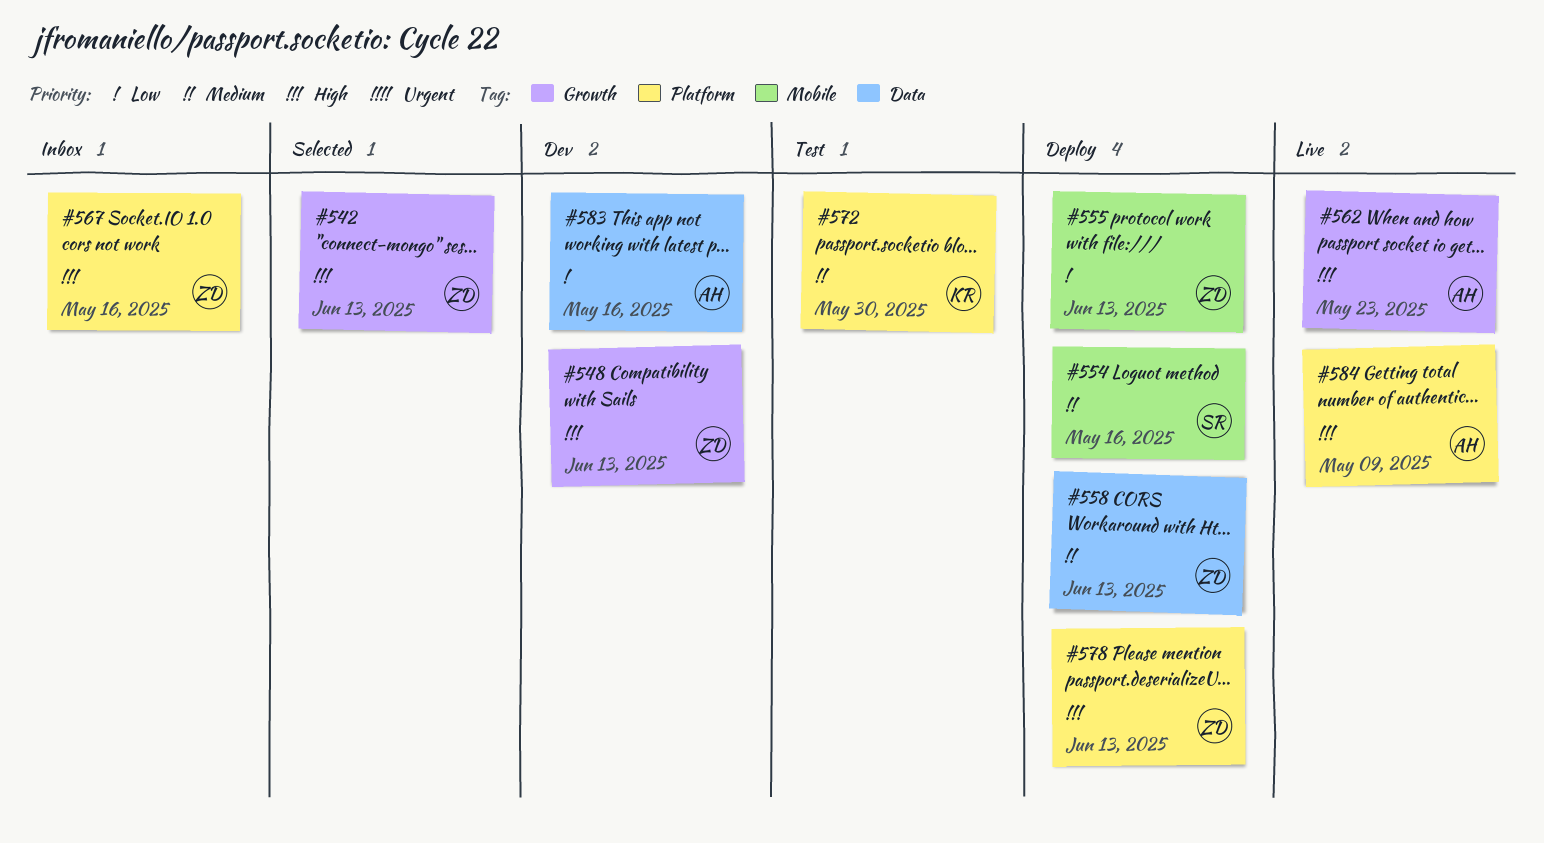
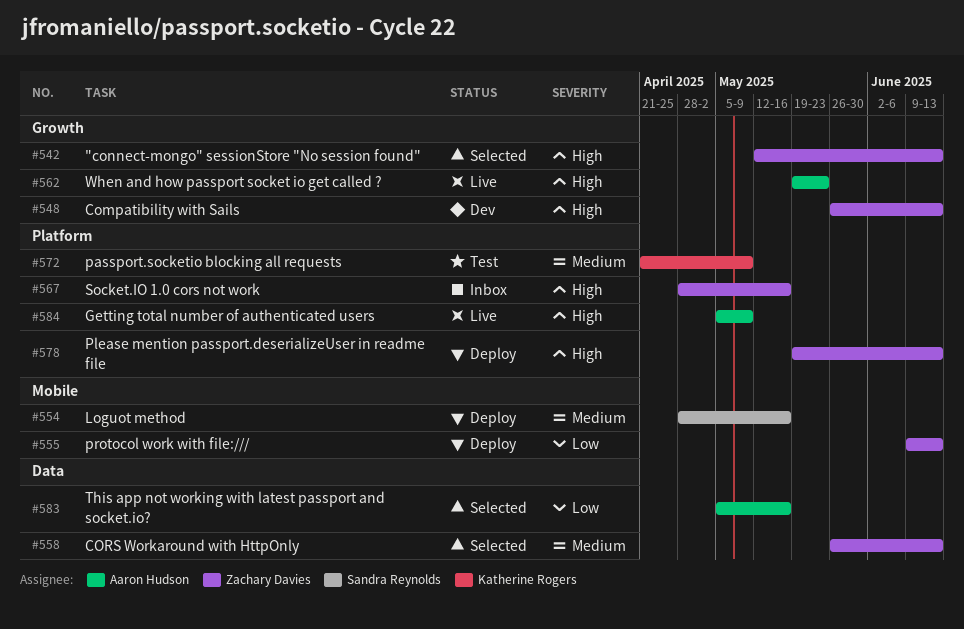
#558, status: Deploy -> Selected
#572, due: May 30 -> May 9
#583, status: Dev -> Selected

